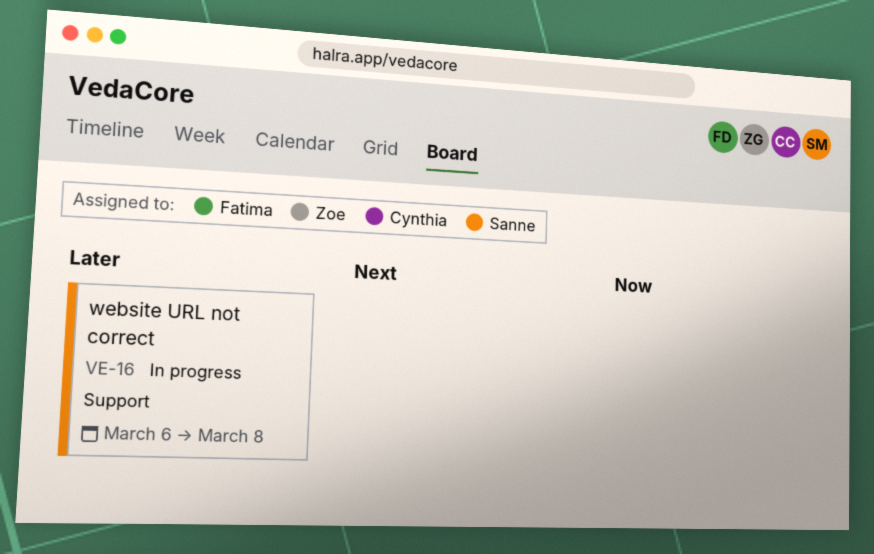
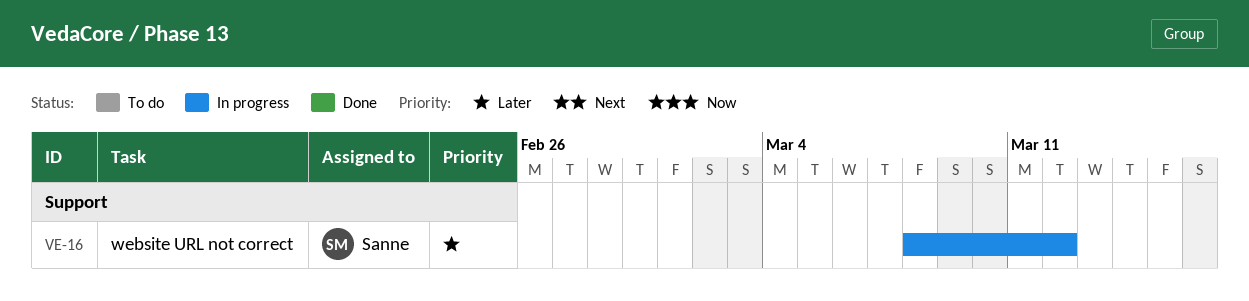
VE-16, start: Mar 6 -> Mar 8
VE-16, due: Mar 8 -> Mar 12

